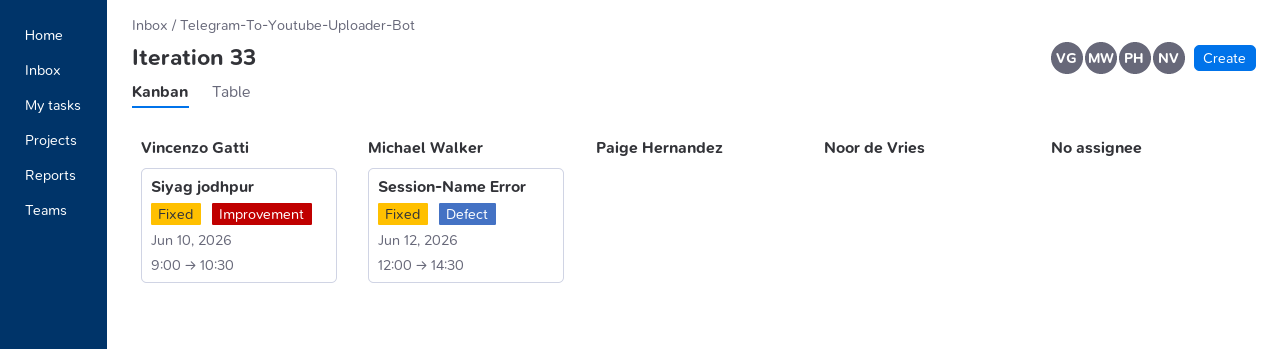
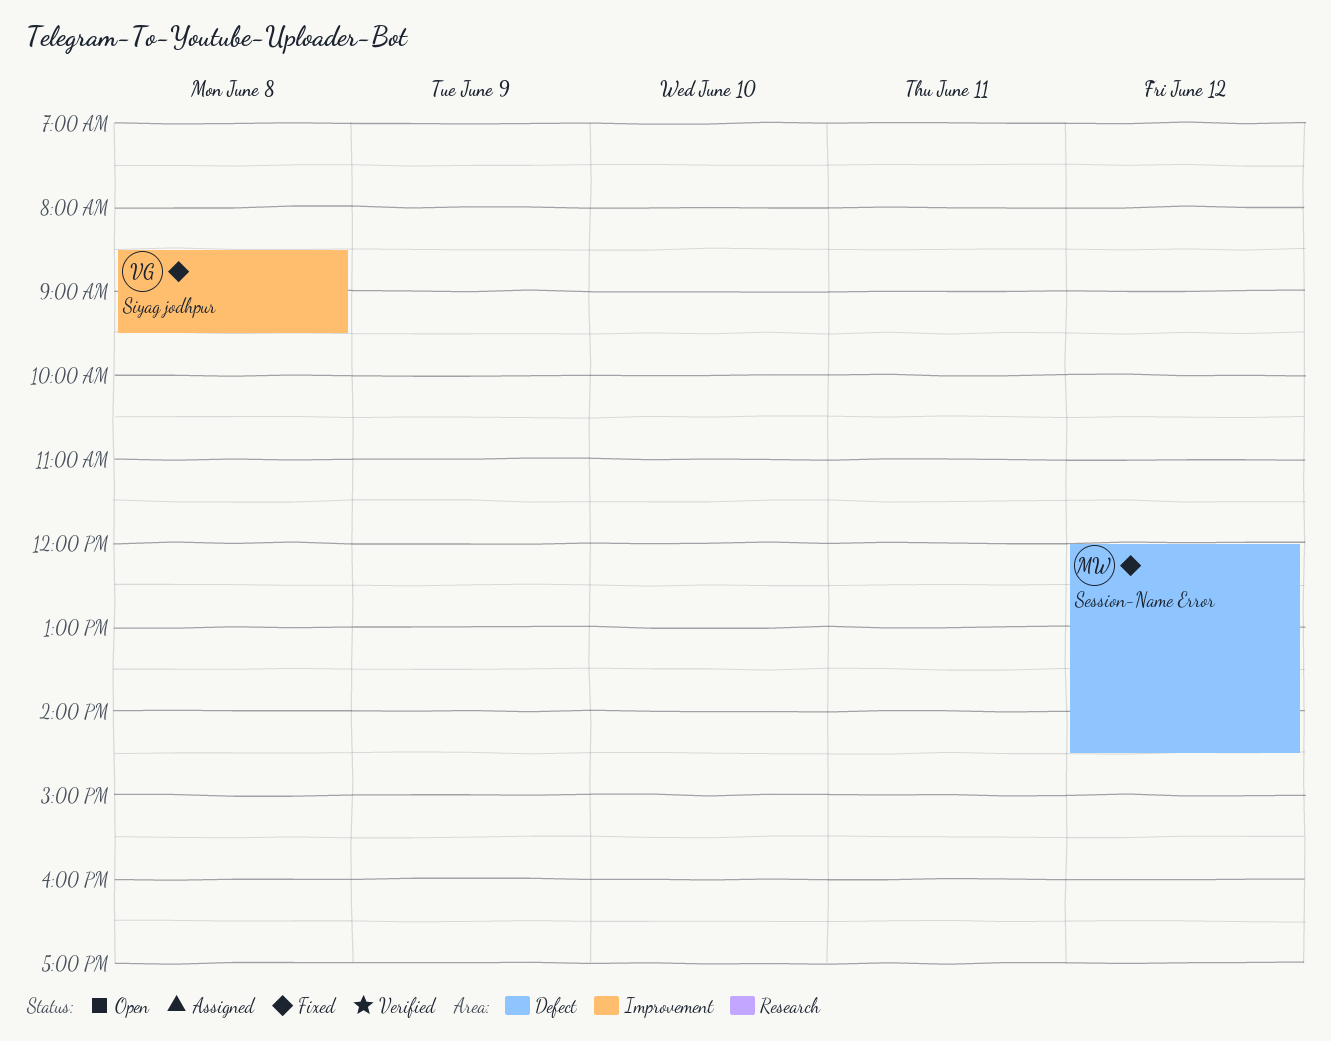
Siyag jodhpur, day: Jun 10 -> Jun 8
Siyag jodhpur, begins: 09:00 -> 08:30
Siyag jodhpur, ends: 10:30 -> 09:30

